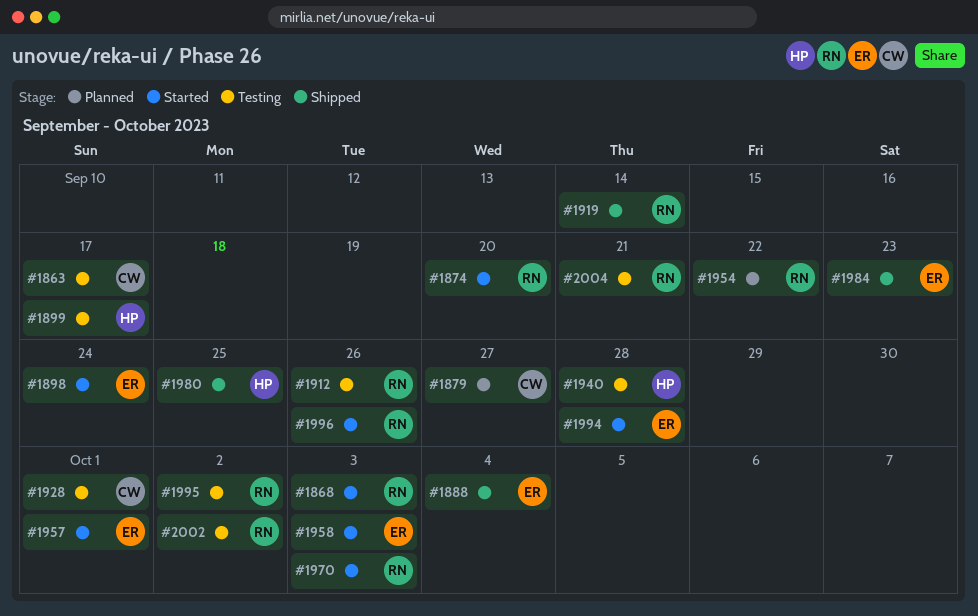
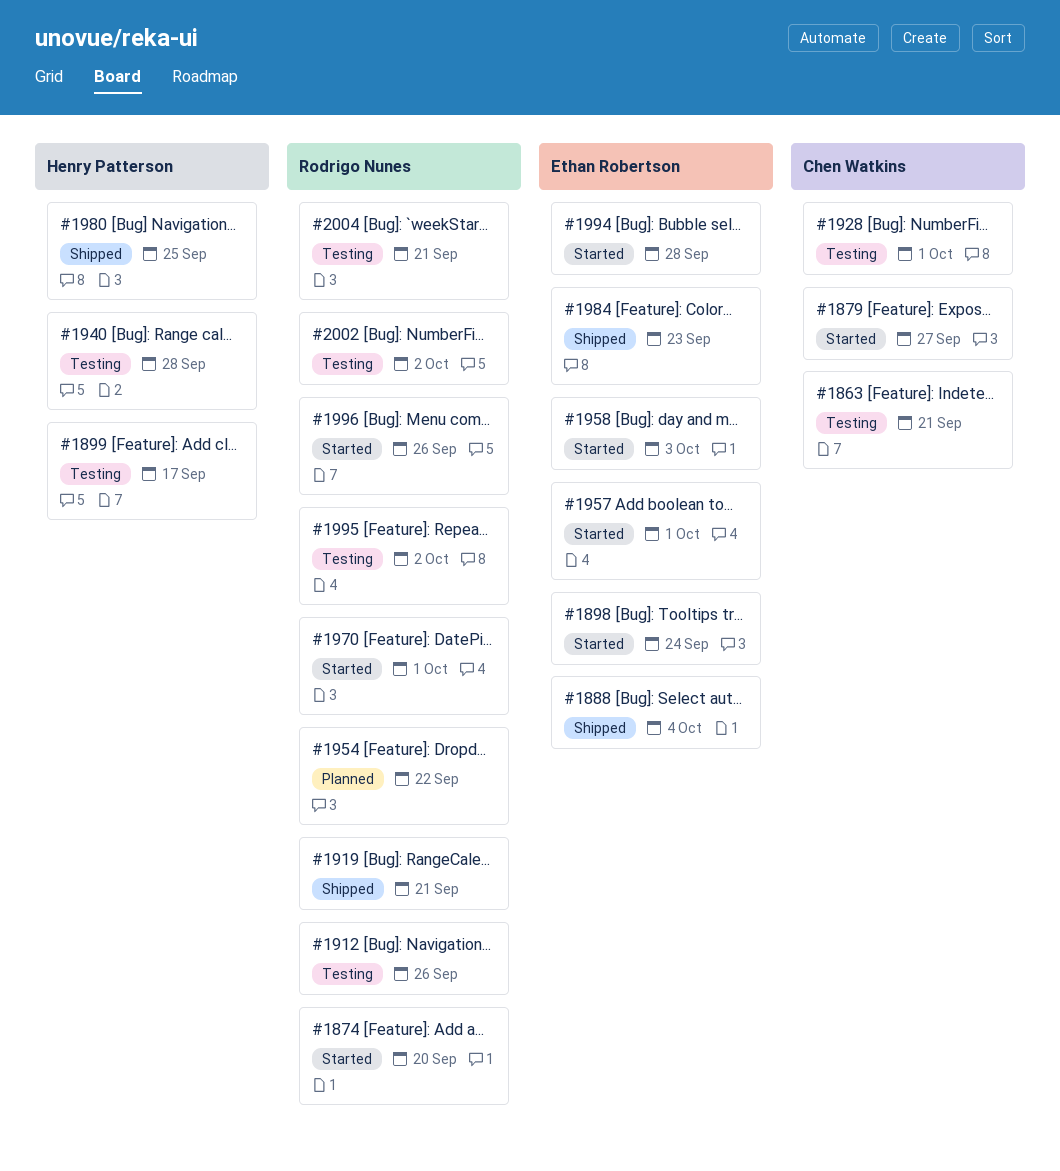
#1863, due: Sep 17 -> Sep 21
#1868: present -> none
#1879, status: Planned -> Started
#1919, due: Sep 14 -> Sep 21
#1970, due: Oct 3 -> Oct 1

